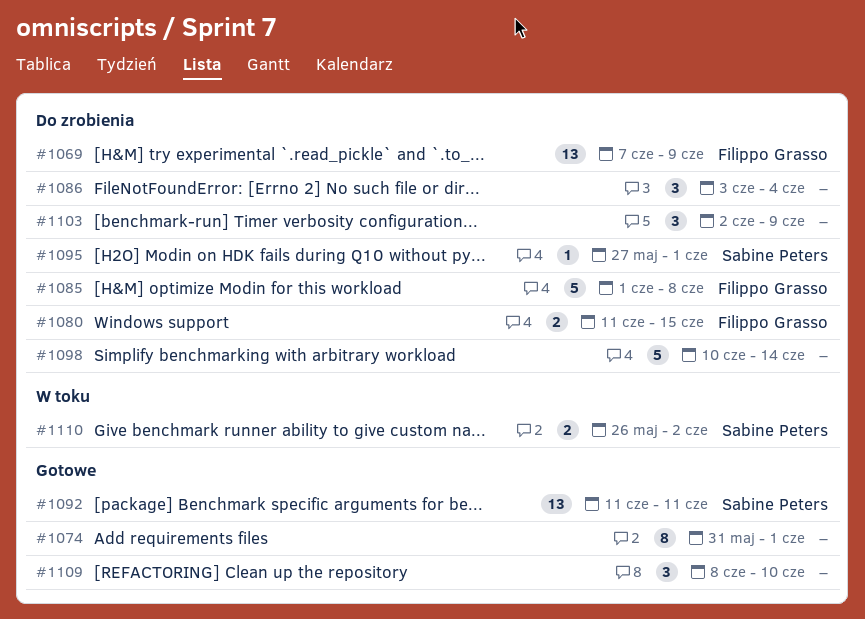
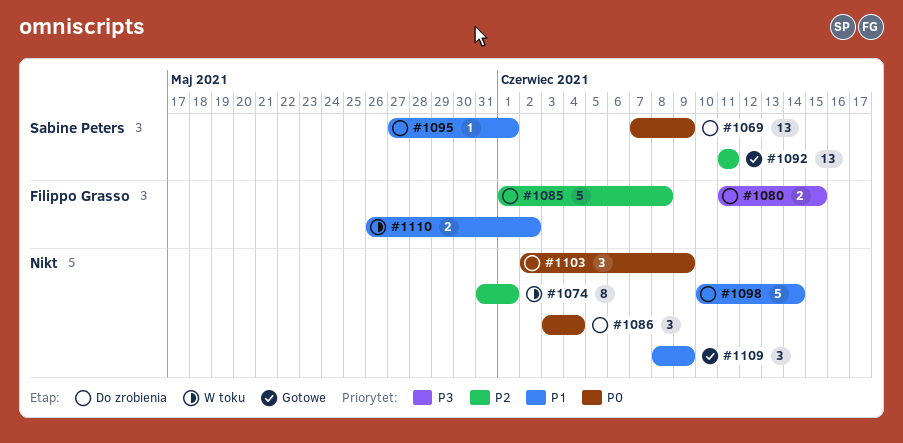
#1069, owner: Filippo Grasso -> Sabine Peters
#1074, status: Gotowe -> W toku
#1109, due: Jun 10 -> Jun 9
#1110, owner: Sabine Peters -> Filippo Grasso

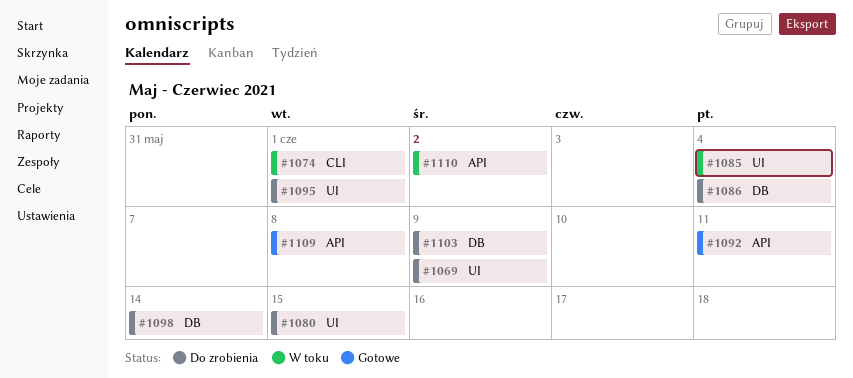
#1085, status: Do zrobienia -> W toku
#1085, due: Jun 8 -> Jun 4
#1109, due: Jun 9 -> Jun 8

